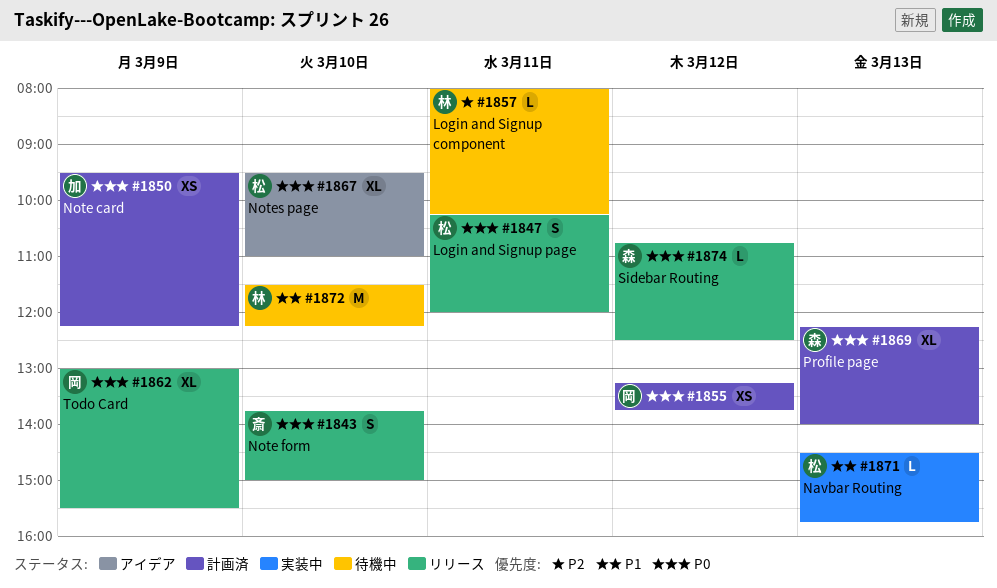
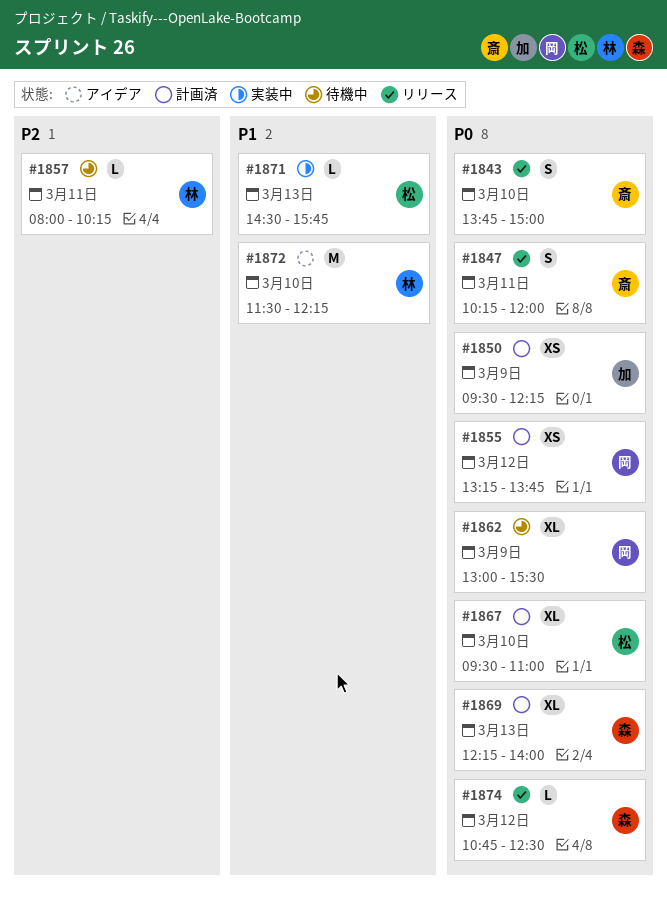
#1847, owner: 松 -> 斎
#1862, status: リリース -> 待機中
#1867, status: アイデア -> 計画済
#1872, status: 待機中 -> アイデア

